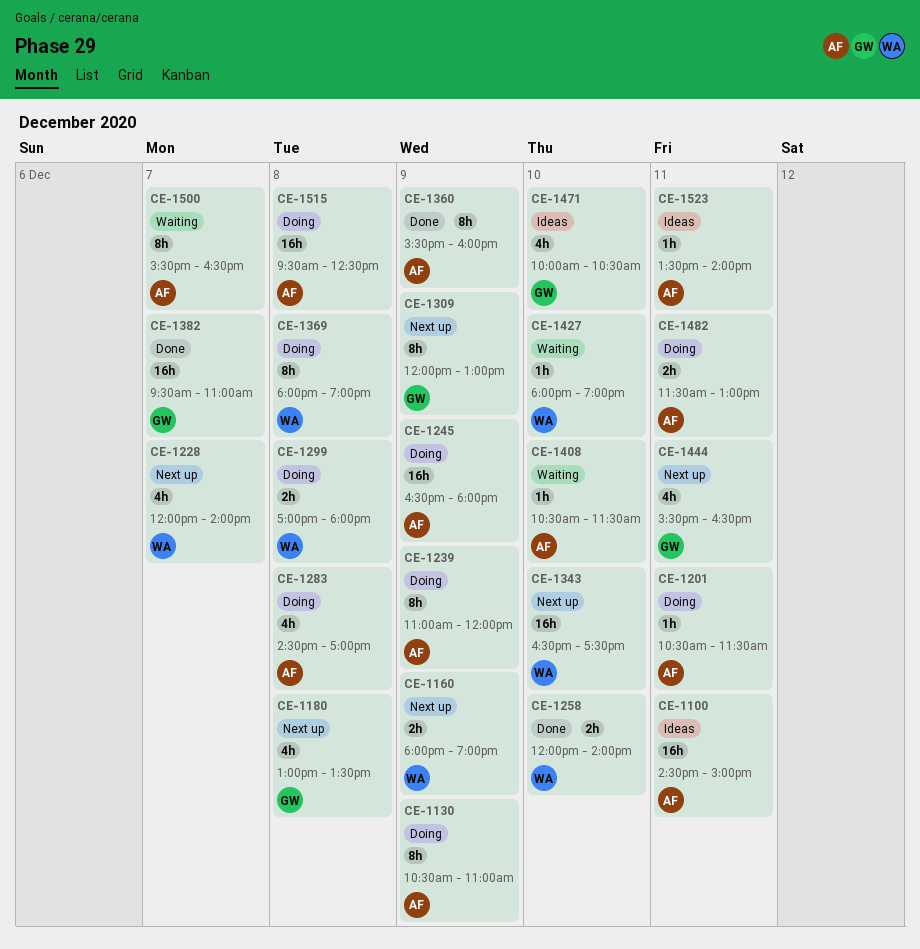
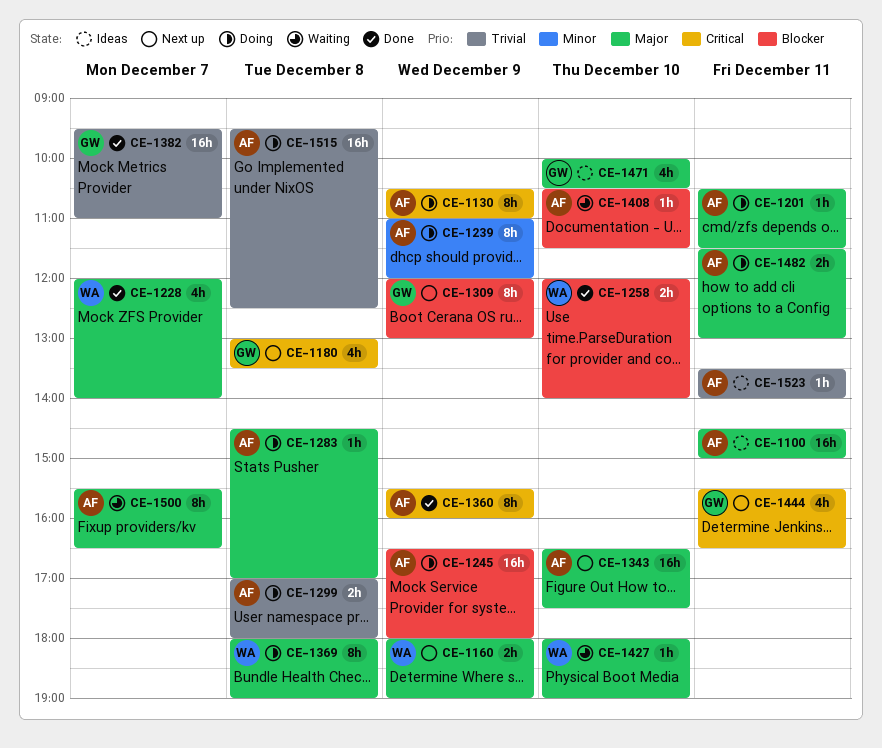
CE-1228, status: Next up -> Done
CE-1283, estimate: 4h -> 1h
CE-1299, owner: WA -> AF
CE-1343, owner: WA -> AF

